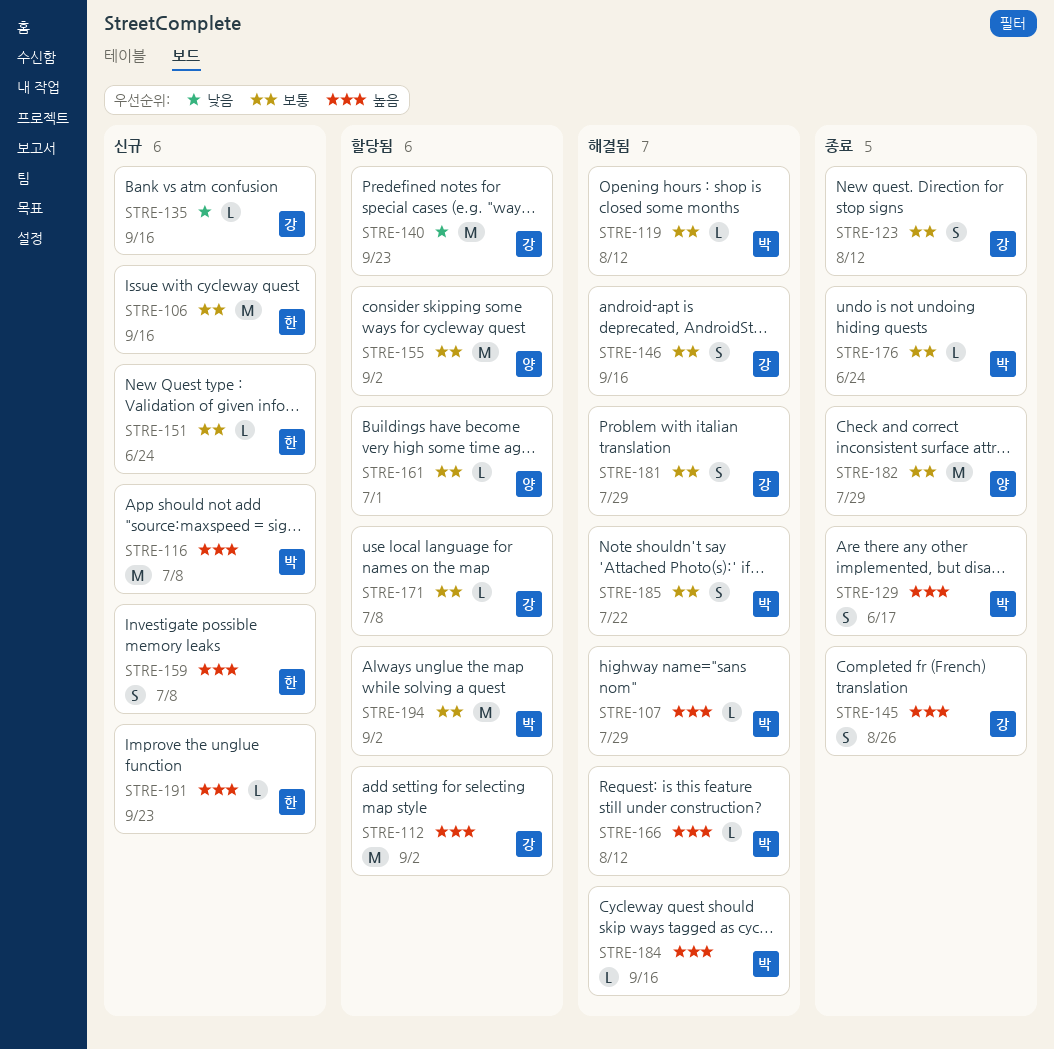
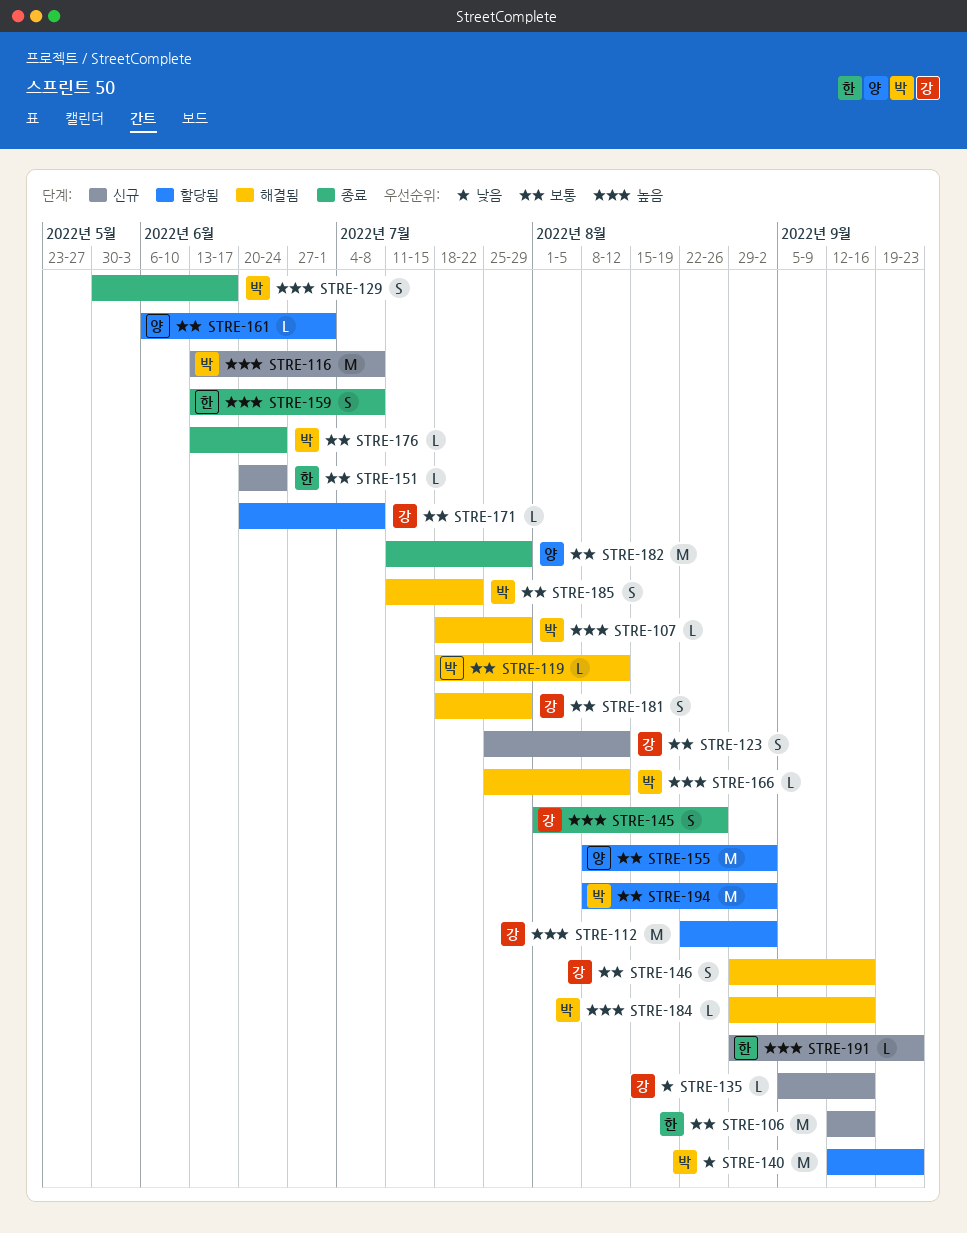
STRE-123, status: 종료 -> 신규
STRE-140, owner: 강 -> 박
STRE-159, status: 신규 -> 종료

